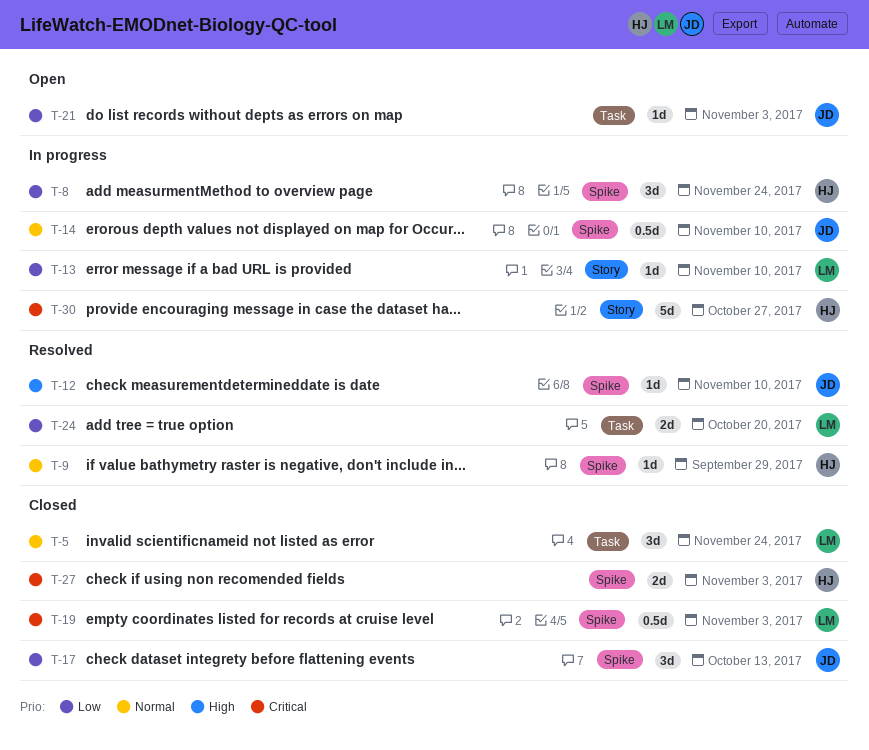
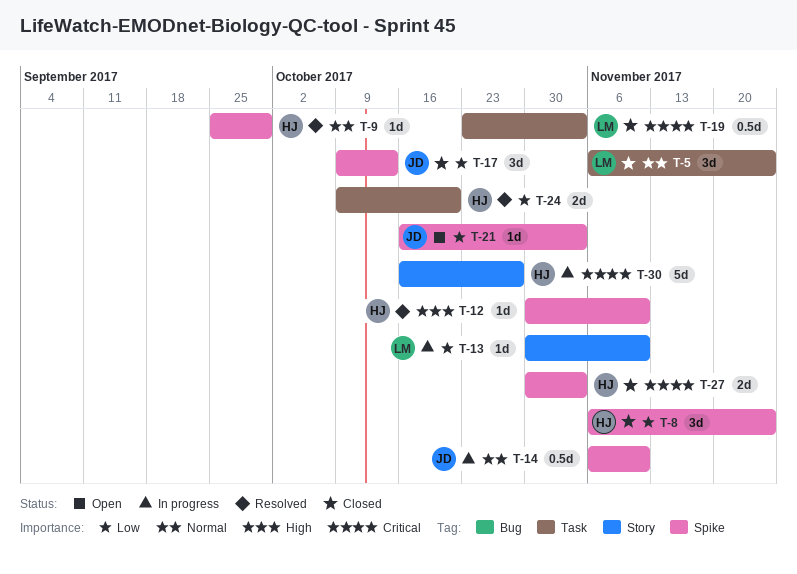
T-8, status: In progress -> Closed
T-12, owner: JD -> HJ
T-19, label: Spike -> Task
T-21, label: Task -> Spike
T-24, owner: LM -> HJ

